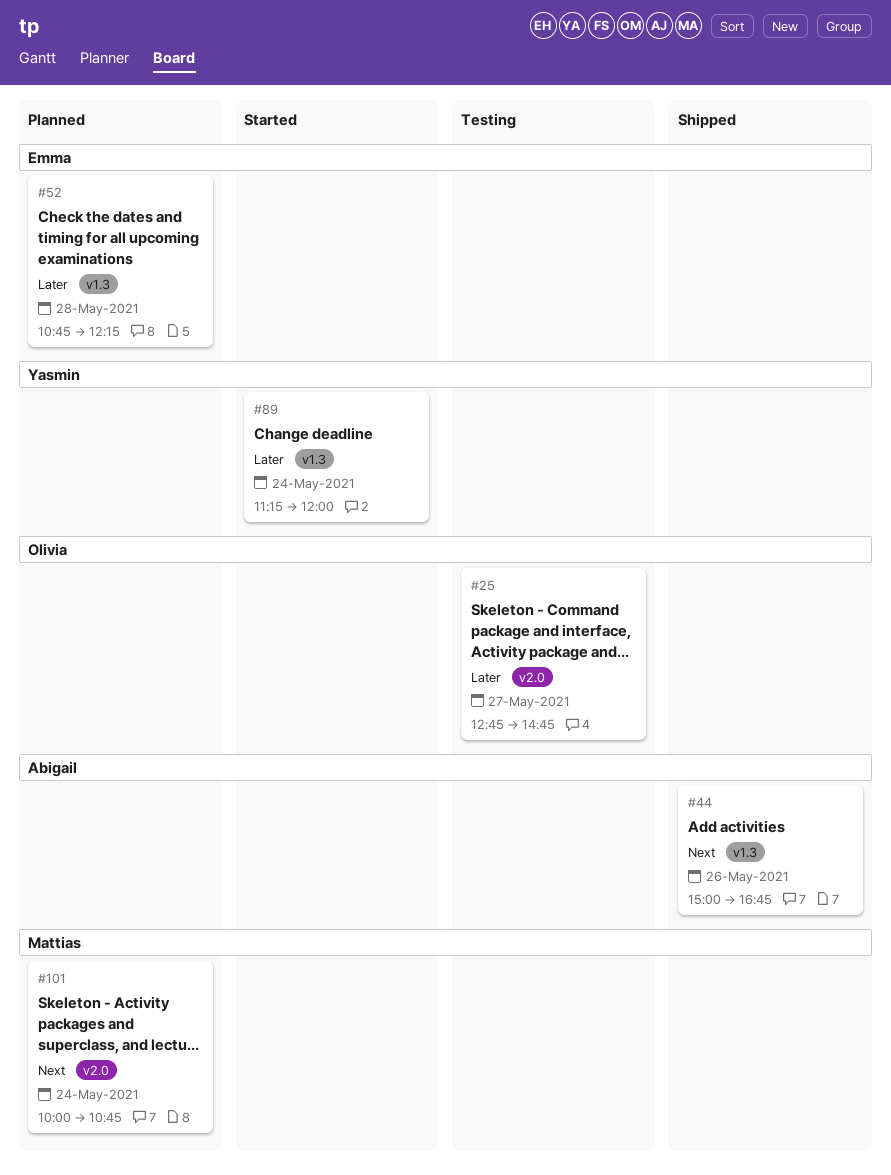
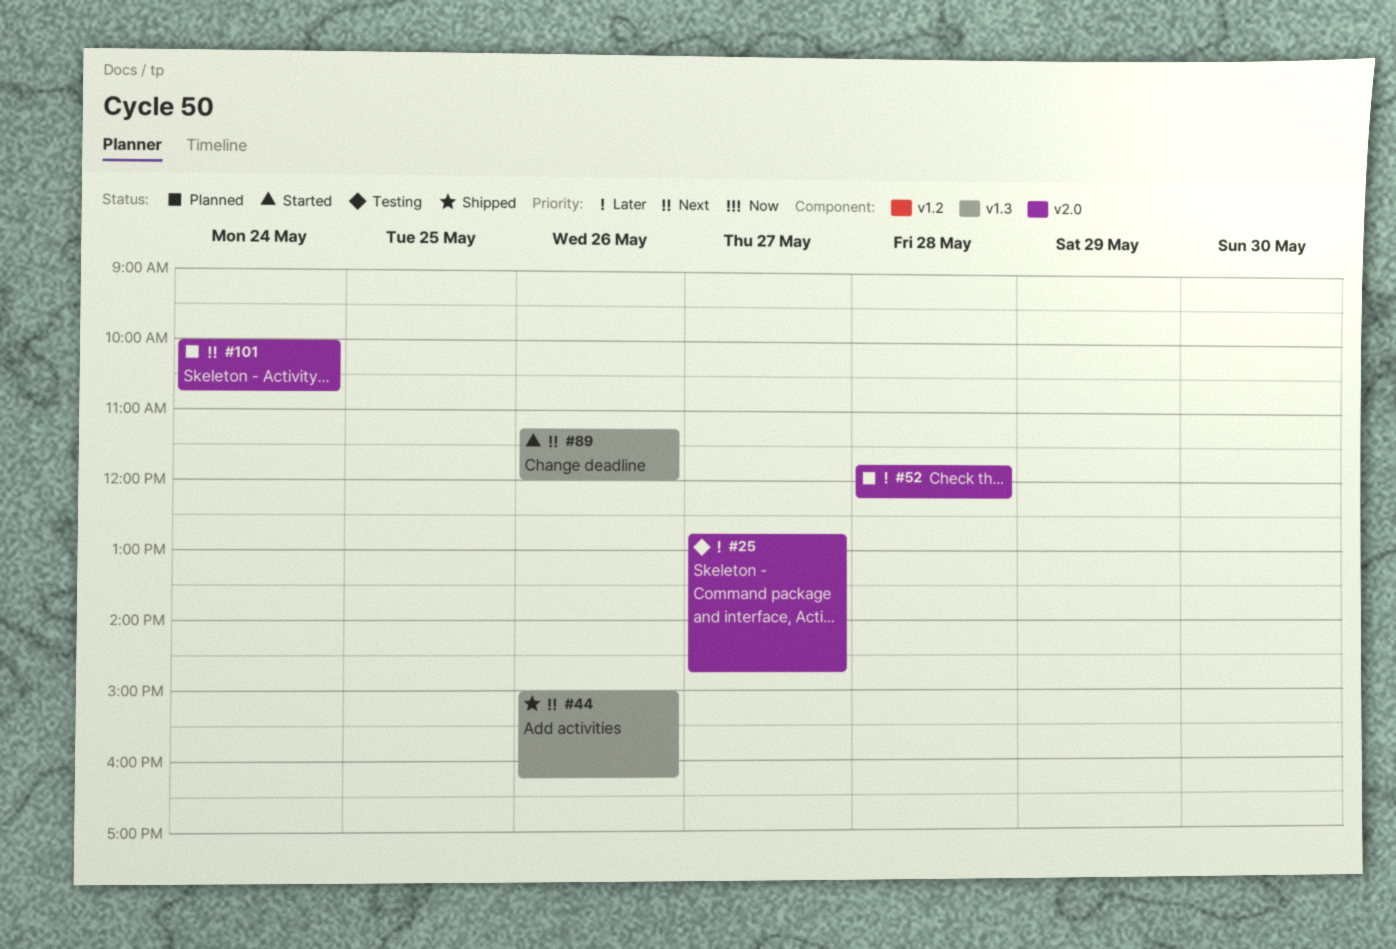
#44, ends: 16:45 -> 16:15
#52, label: v1.3 -> v2.0
#52, begins: 10:45 -> 11:45
#89, priority: Later -> Next
#89, day: May 24 -> May 26

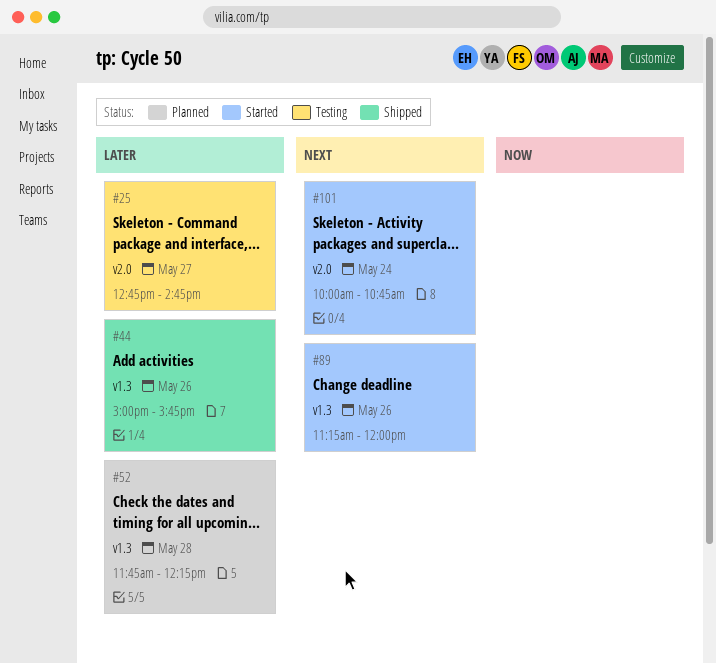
#44, priority: Next -> Later
#44, ends: 16:15 -> 15:45
#52, label: v2.0 -> v1.3
#101, status: Planned -> Started

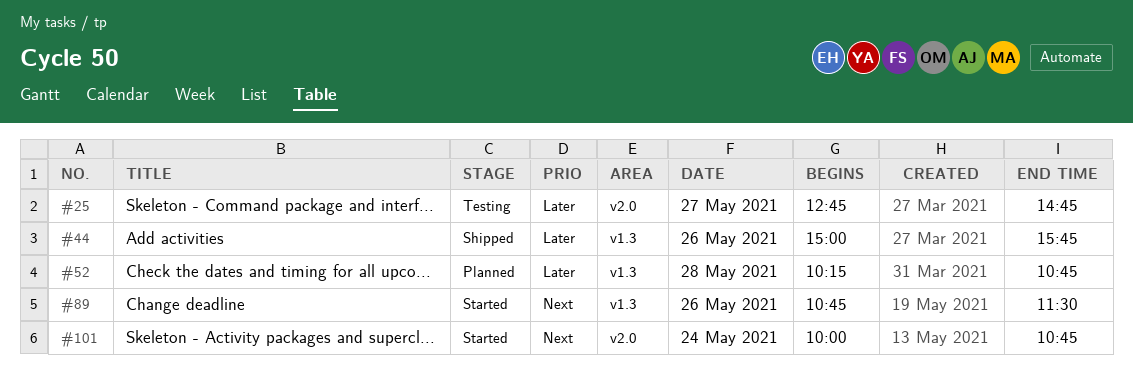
#52, begins: 11:45 -> 10:15
#52, ends: 12:15 -> 10:45
#89, begins: 11:15 -> 10:45
#89, ends: 12:00 -> 11:30

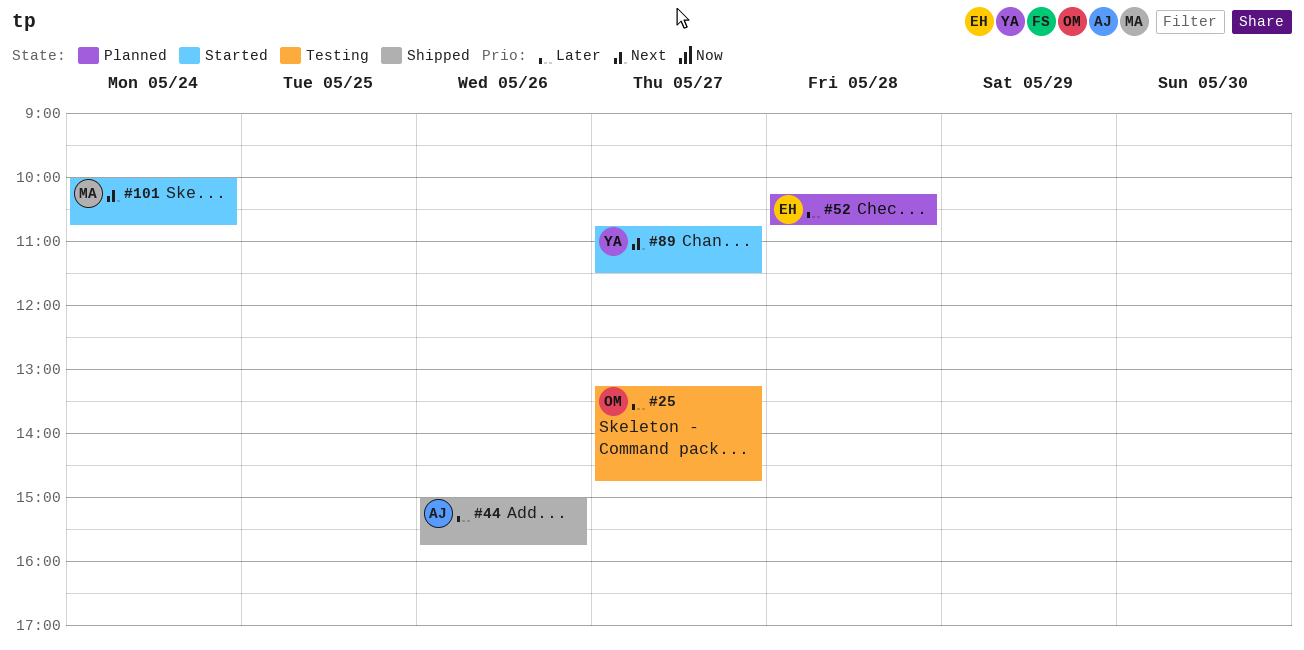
#25, begins: 12:45 -> 13:15
#89, day: May 26 -> May 27

